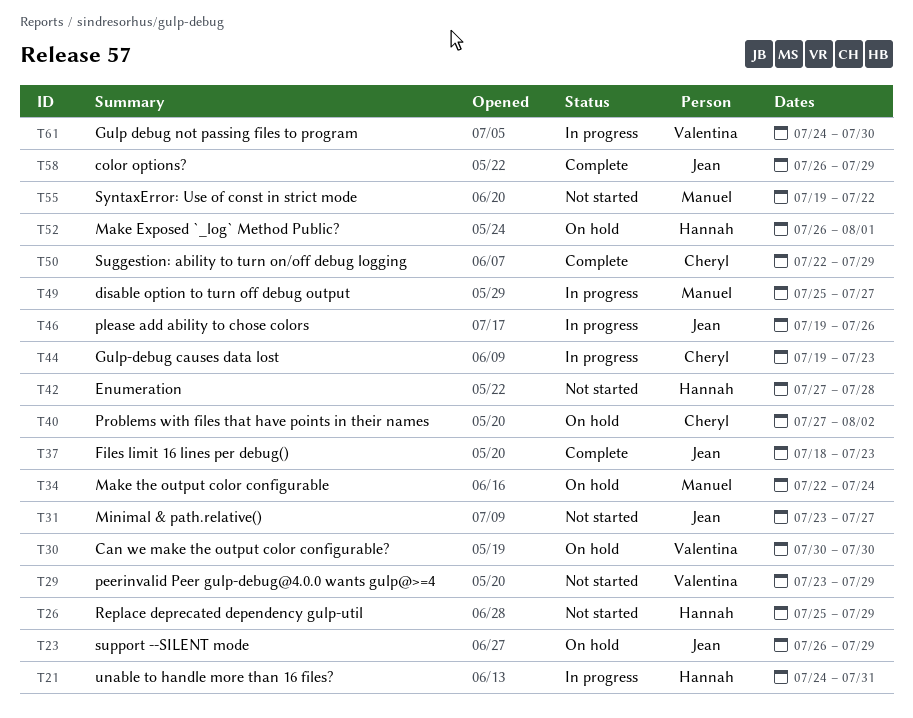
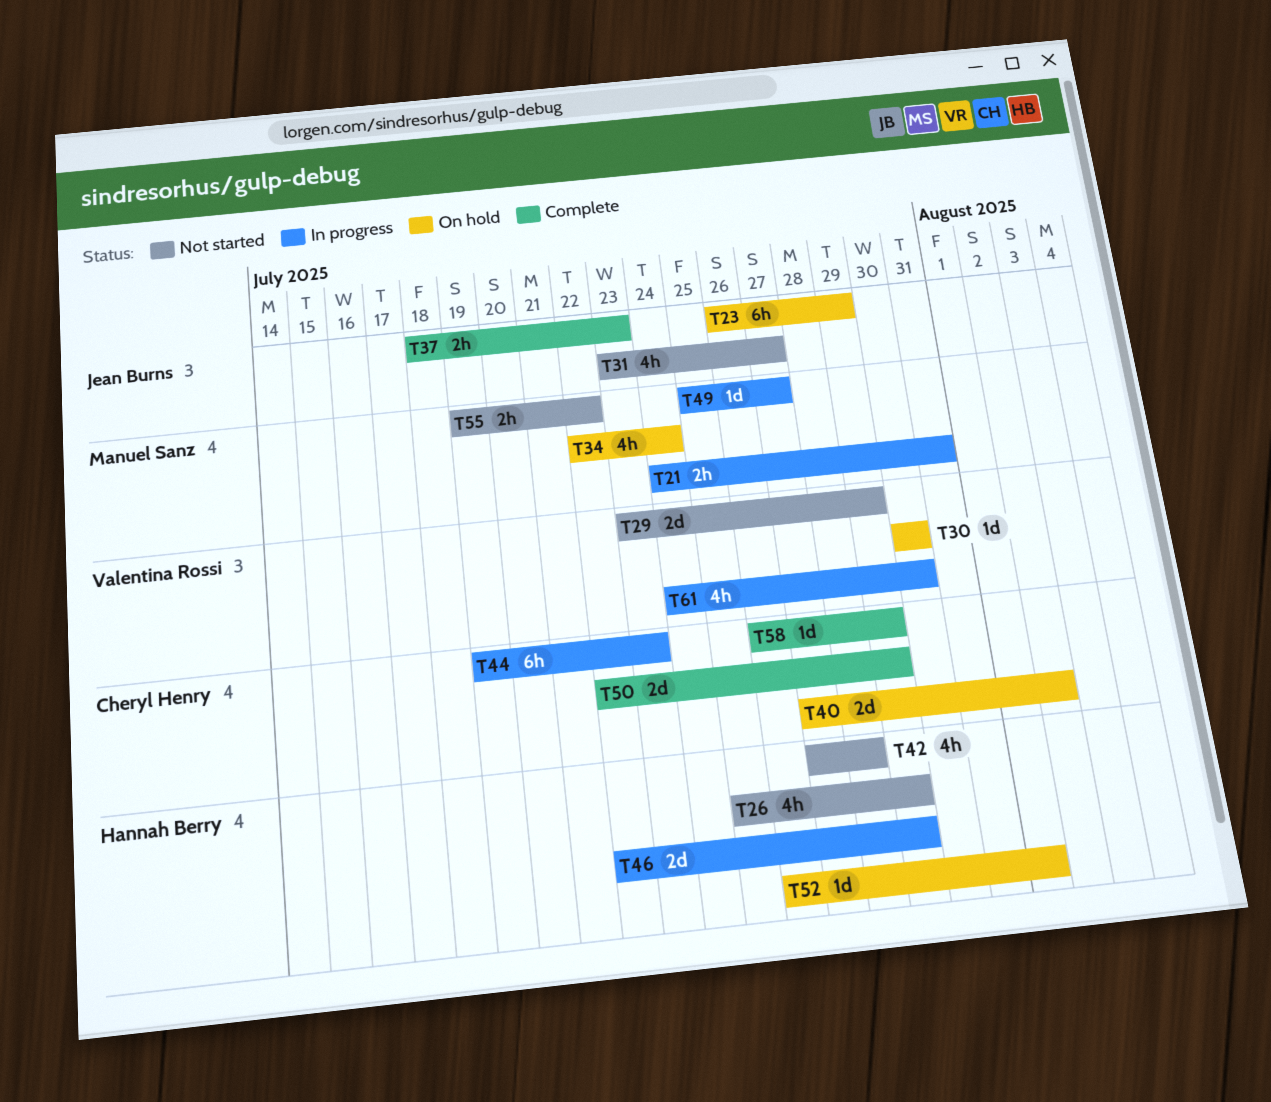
T21, owner: Hannah Berry -> Manuel Sanz
T46, owner: Jean Burns -> Hannah Berry
T46, start: Jul 19 -> Jul 22
T46, due: Jul 26 -> Jul 29
T58, owner: Jean Burns -> Cheryl Henry

